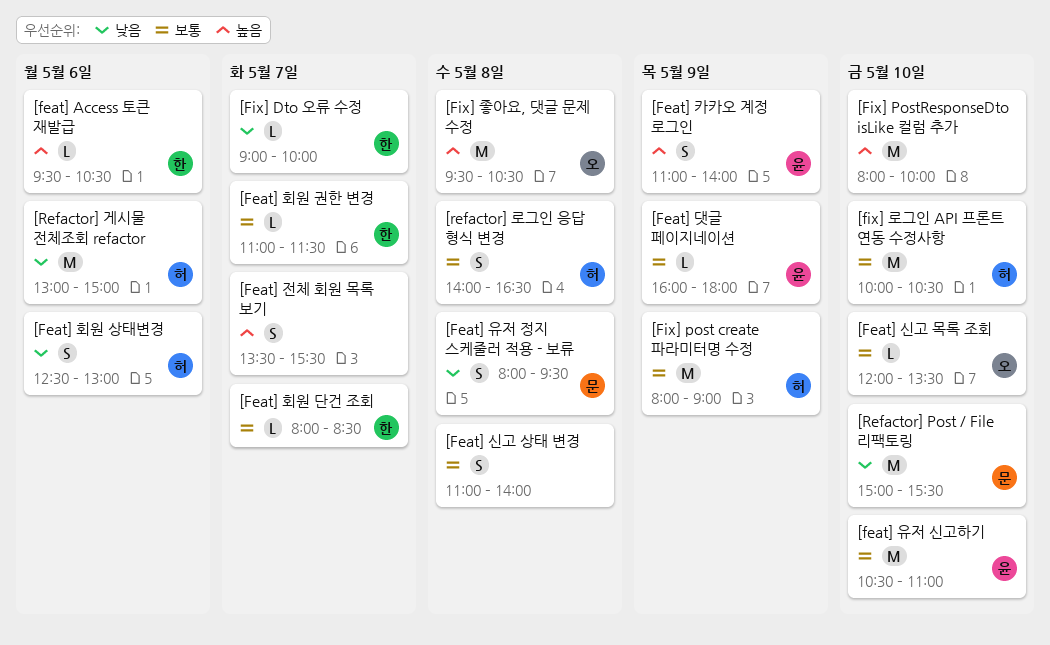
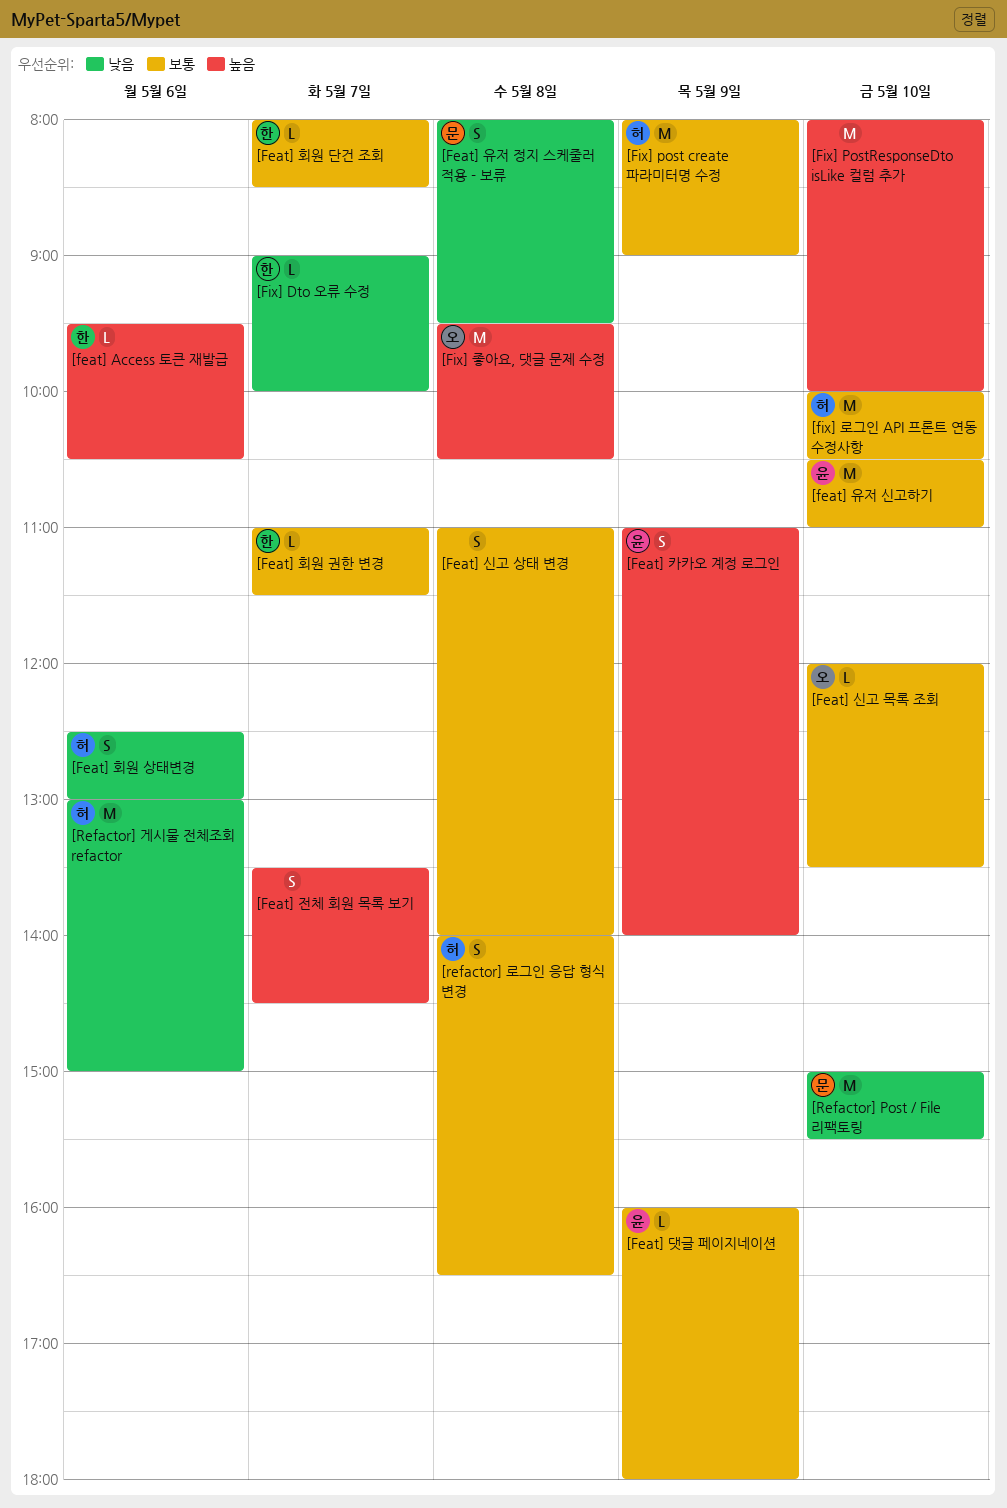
[Feat] 전체 회원 목록 보기, ends: 15:30 -> 14:30

